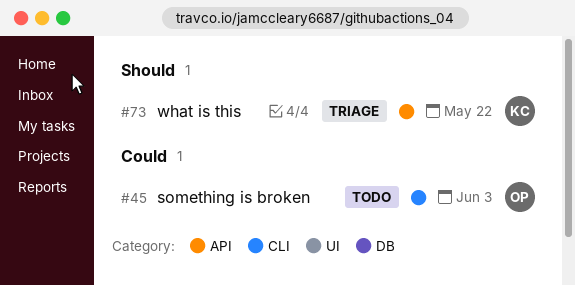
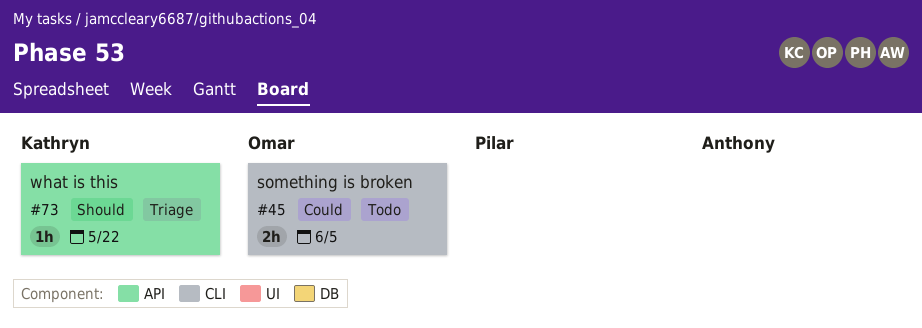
#45, due: Jun 3 -> Jun 5

